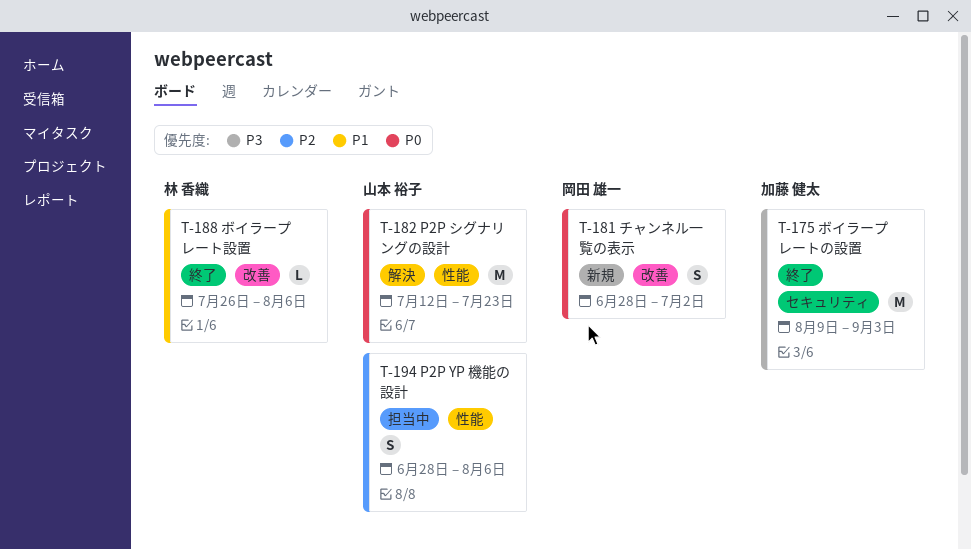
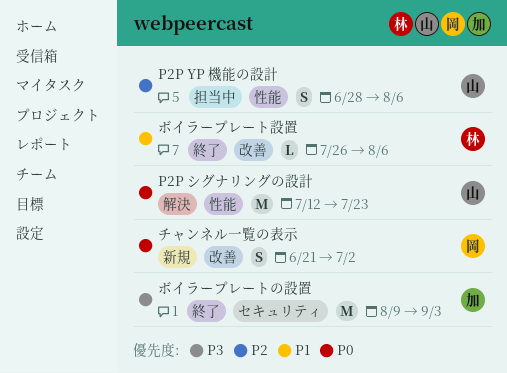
チャンネル一覧の表示, start: Jun 28 -> Jun 21

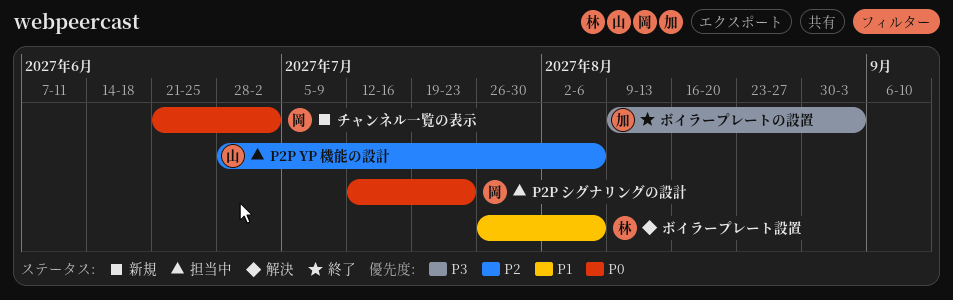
P2P シグナリングの設計, status: 解決 -> 担当中
P2P シグナリングの設計, owner: 山 -> 岡
ボイラープレート設置, status: 終了 -> 解決

